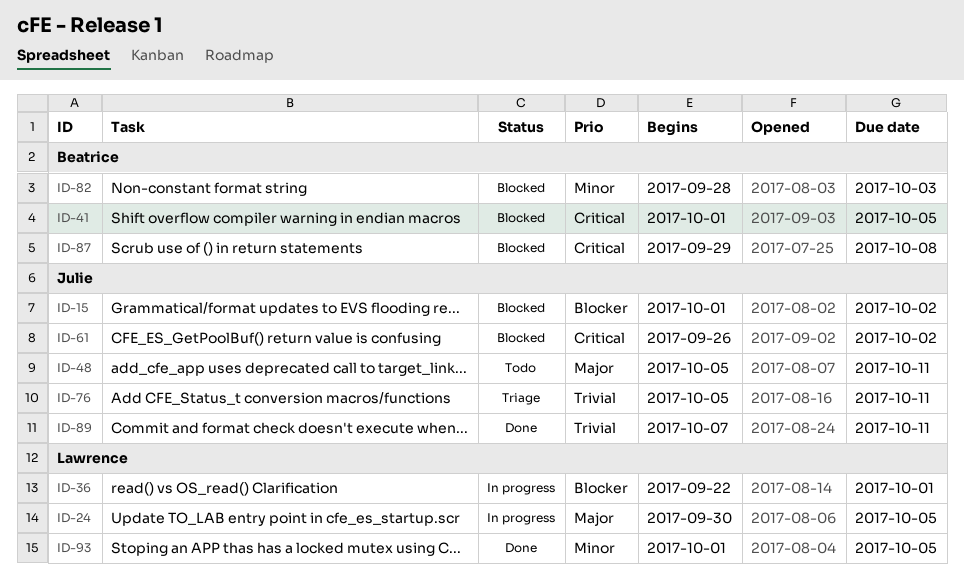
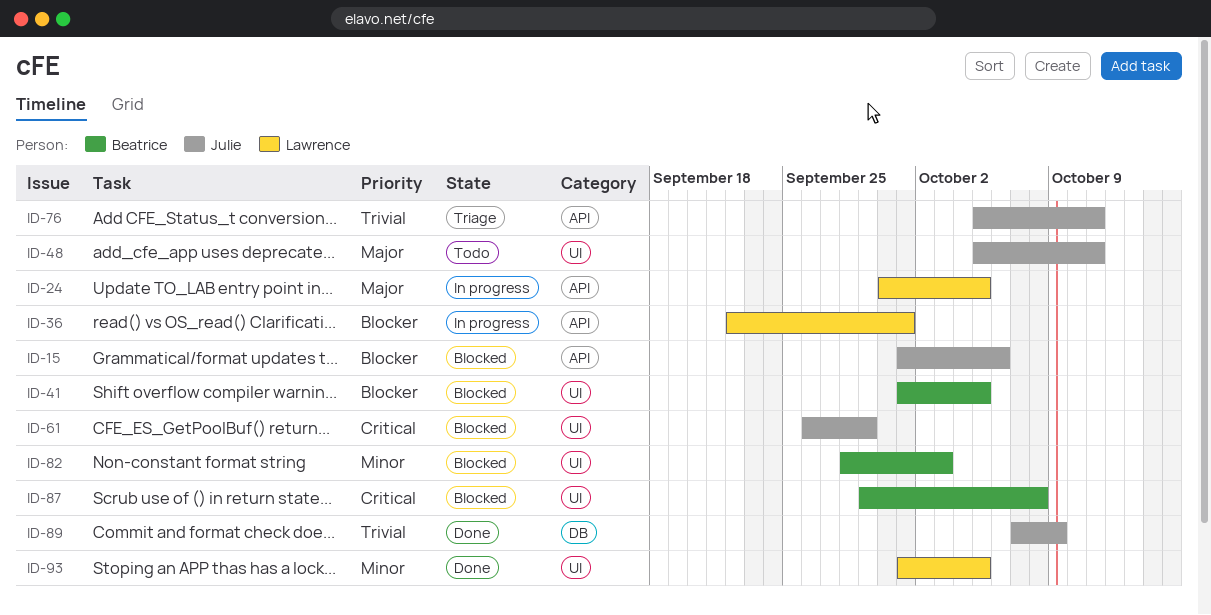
ID-15, due: Oct 2 -> Oct 6
ID-41, priority: Critical -> Blocker
ID-61, due: Oct 2 -> Sep 29
ID-89, due: Oct 11 -> Oct 9

